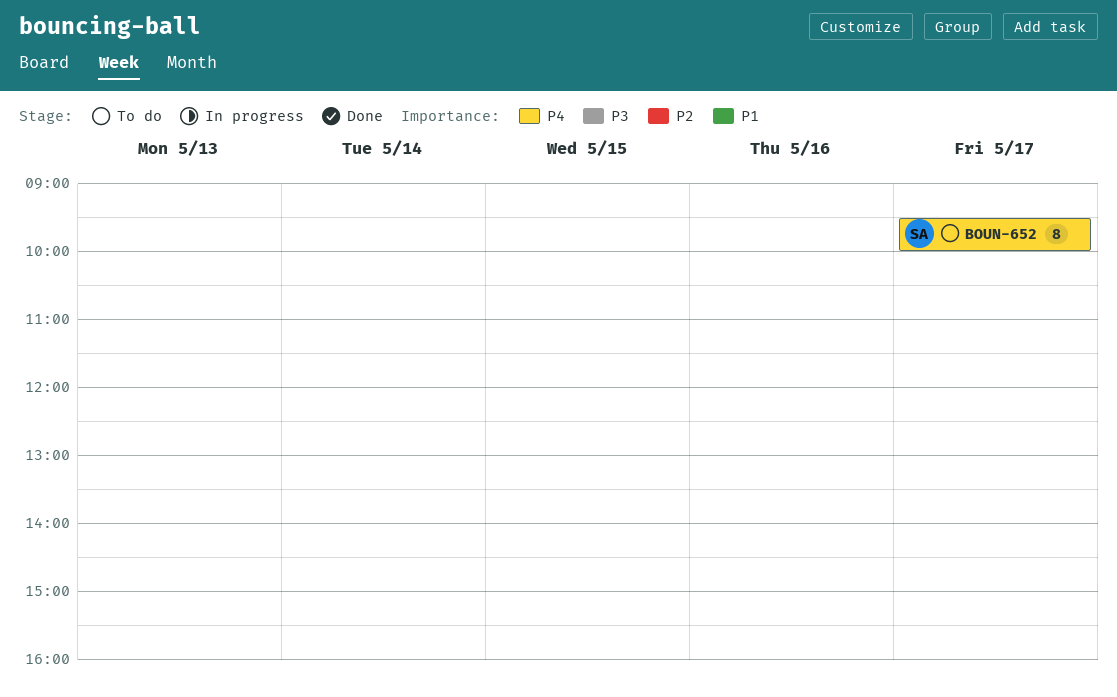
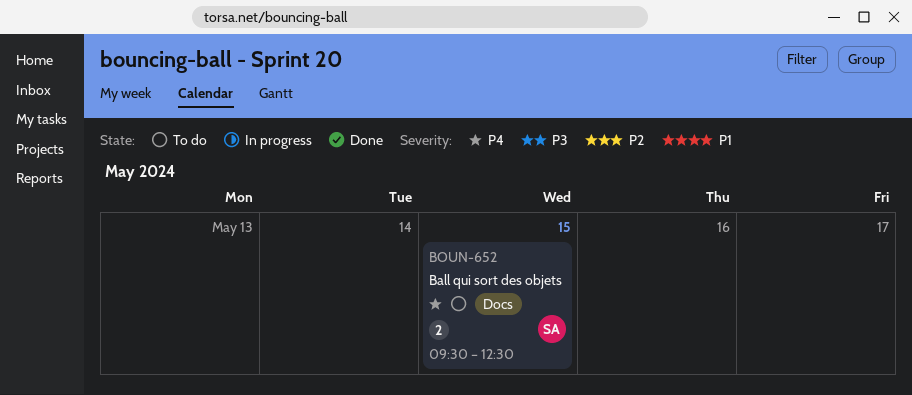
BOUN-652, estimate: 8 -> 2
BOUN-652, day: May 17 -> May 15
BOUN-652, ends: 10:00 -> 12:30

